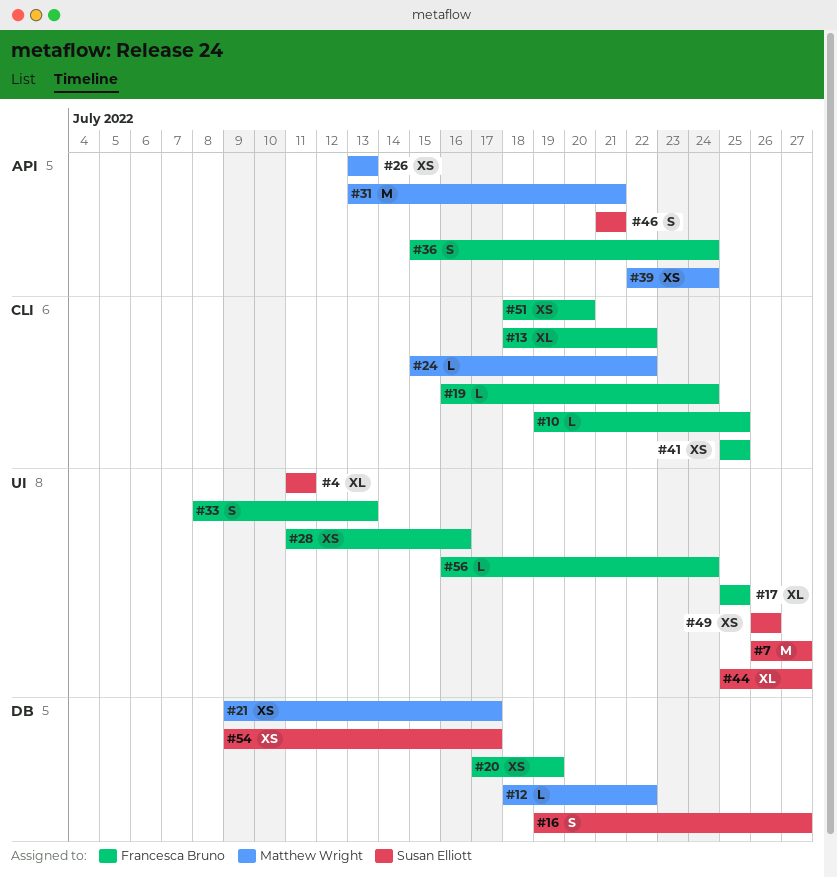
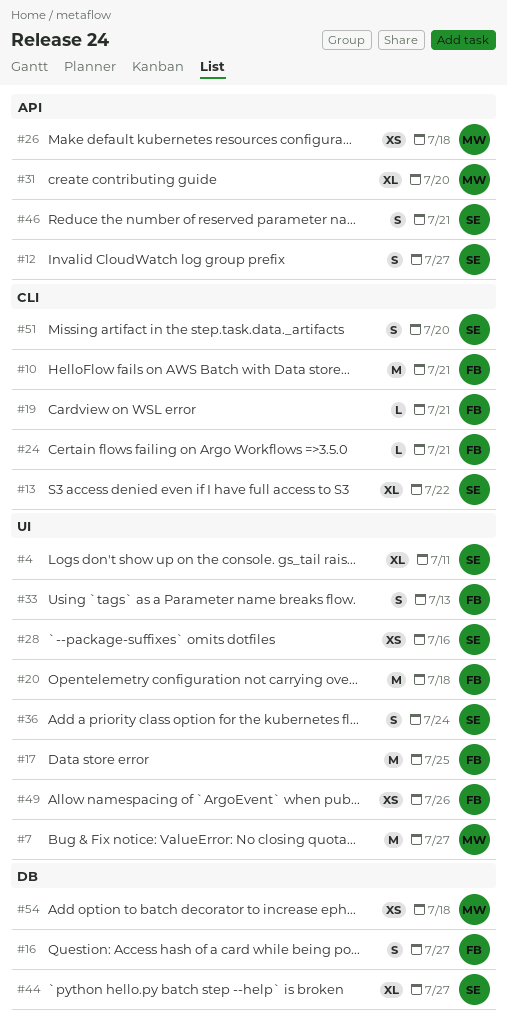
#7, owner: Susan Elliott -> Matthew Wright
#10, estimate: L -> M
#10, due: Jul 25 -> Jul 21
#12, owner: Matthew Wright -> Susan Elliott
#12, label: DB -> API
#12, estimate: L -> S
#12, due: Jul 22 -> Jul 27
#13, owner: Francesca Bruno -> Susan Elliott
#16, owner: Susan Elliott -> Francesca Bruno
#17, estimate: XL -> M
#19, due: Jul 24 -> Jul 21
#20, label: DB -> UI
#20, estimate: XS -> M
#20, due: Jul 19 -> Jul 18
#21: present -> none
#24, owner: Matthew Wright -> Francesca Bruno
#24, due: Jul 22 -> Jul 21
#26, due: Jul 13 -> Jul 18
#28, owner: Francesca Bruno -> Susan Elliott
#31, estimate: M -> XL
#31, due: Jul 21 -> Jul 20
#36, owner: Francesca Bruno -> Susan Elliott
#36, label: API -> UI
#39: present -> none
#41: present -> none
#44, label: UI -> DB
#49, owner: Susan Elliott -> Francesca Bruno
#51, owner: Francesca Bruno -> Susan Elliott
#51, estimate: XS -> S
#54, owner: Susan Elliott -> Matthew Wright
#54, due: Jul 17 -> Jul 18
#56: present -> none

